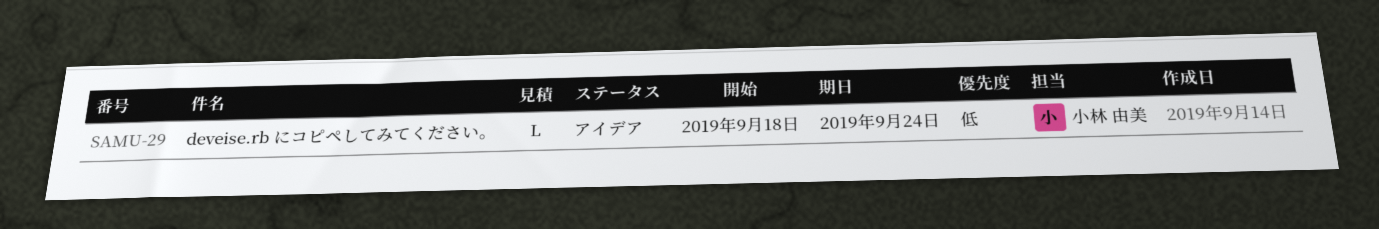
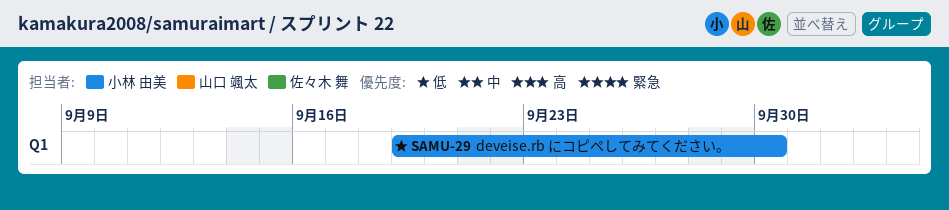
SAMU-29, start: Sep 18 -> Sep 19
SAMU-29, due: Sep 24 -> Sep 30

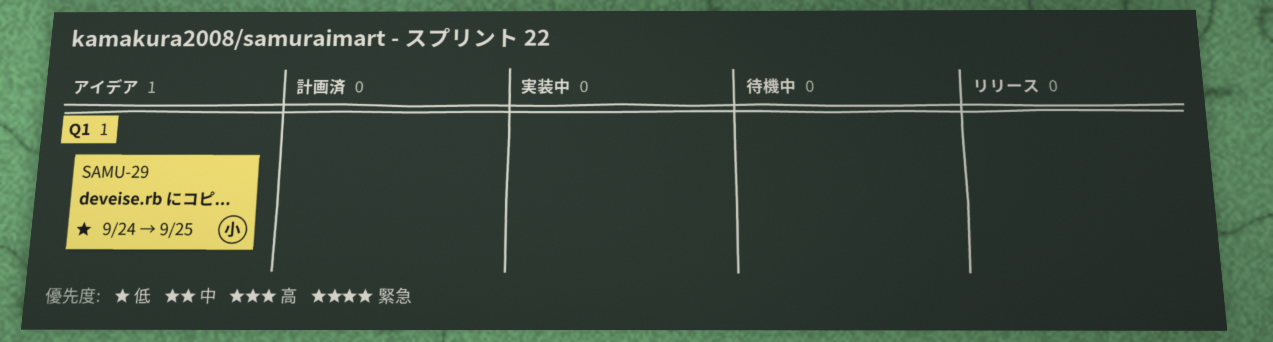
SAMU-29, start: Sep 19 -> Sep 24
SAMU-29, due: Sep 30 -> Sep 25

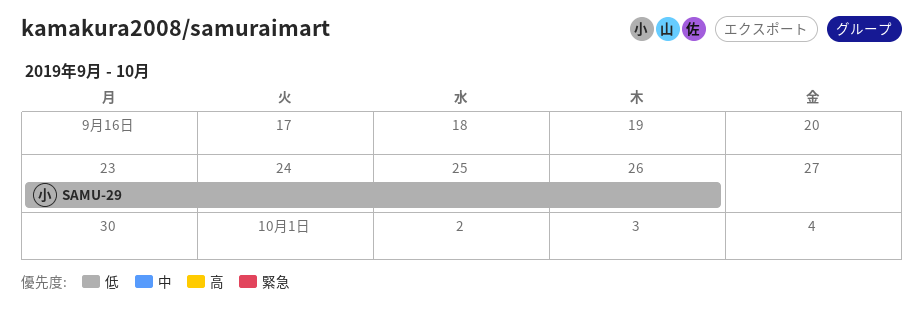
SAMU-29, start: Sep 24 -> Sep 23
SAMU-29, due: Sep 25 -> Sep 26

